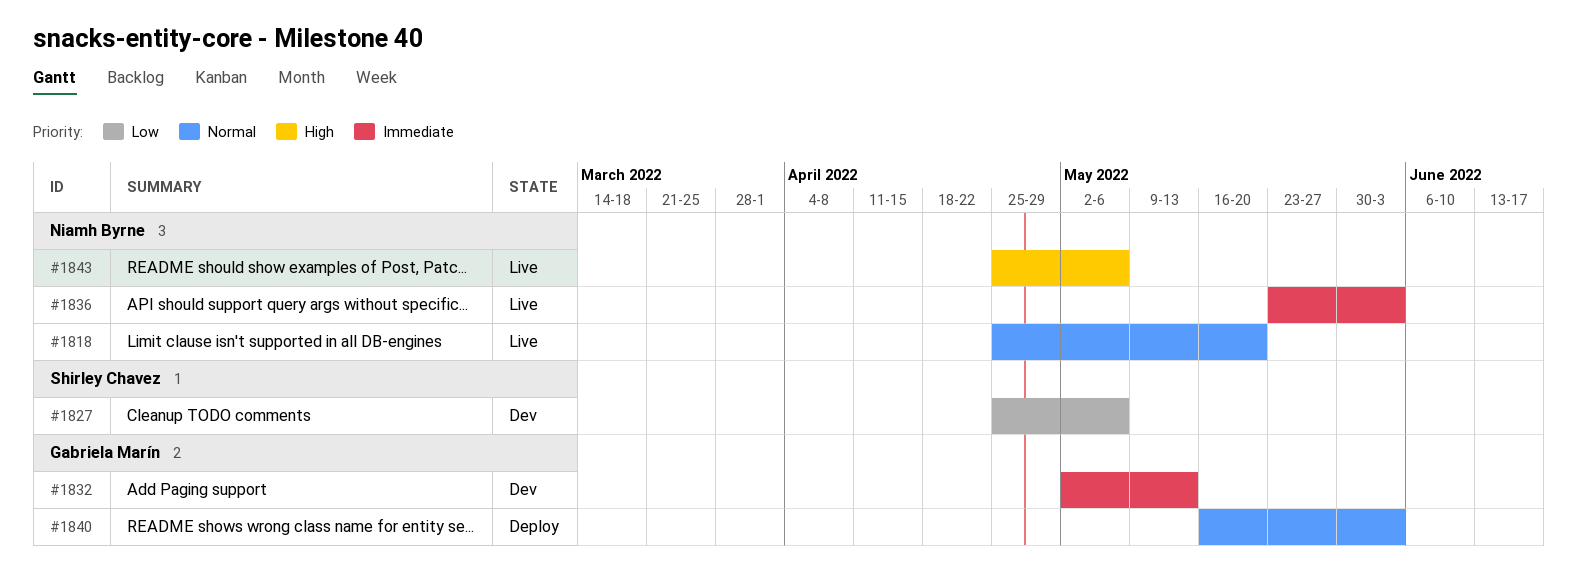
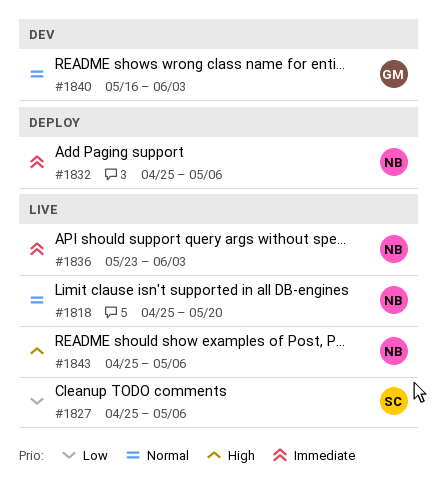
#1827, status: Dev -> Live
#1832, status: Dev -> Deploy
#1832, owner: Gabriela Marín -> Niamh Byrne
#1832, start: May 2 -> Apr 25
#1832, due: May 13 -> May 6
#1840, status: Deploy -> Dev

